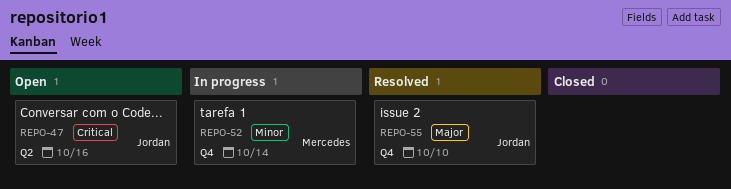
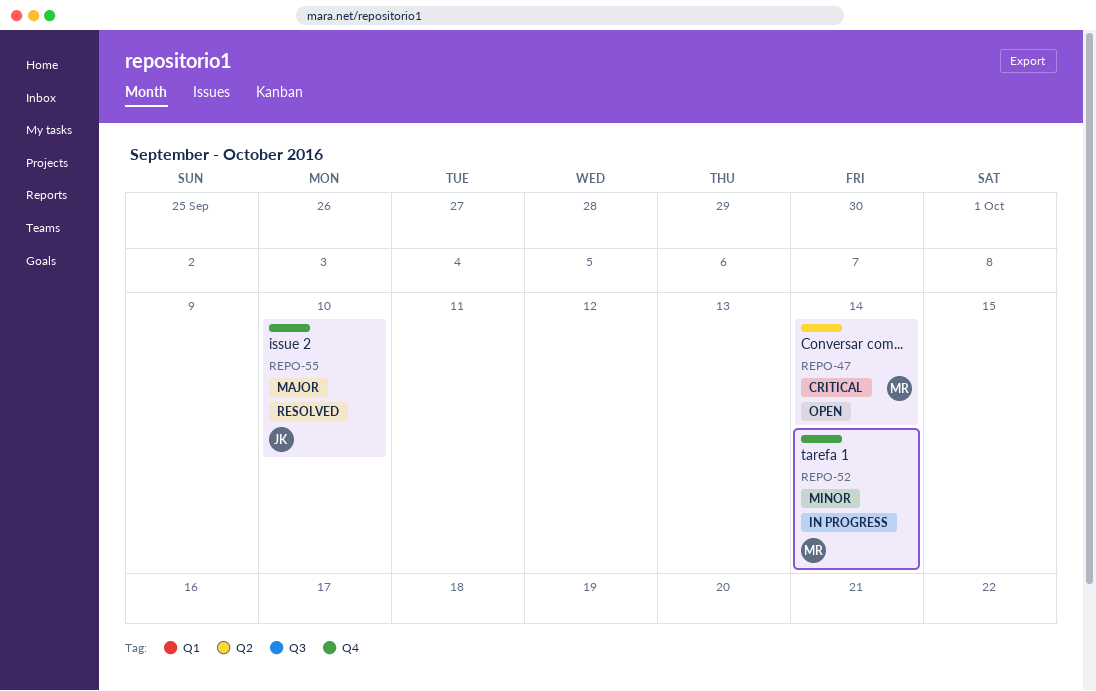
REPO-47, owner: Jordan -> Mercedes
REPO-47, due: Oct 16 -> Oct 14

